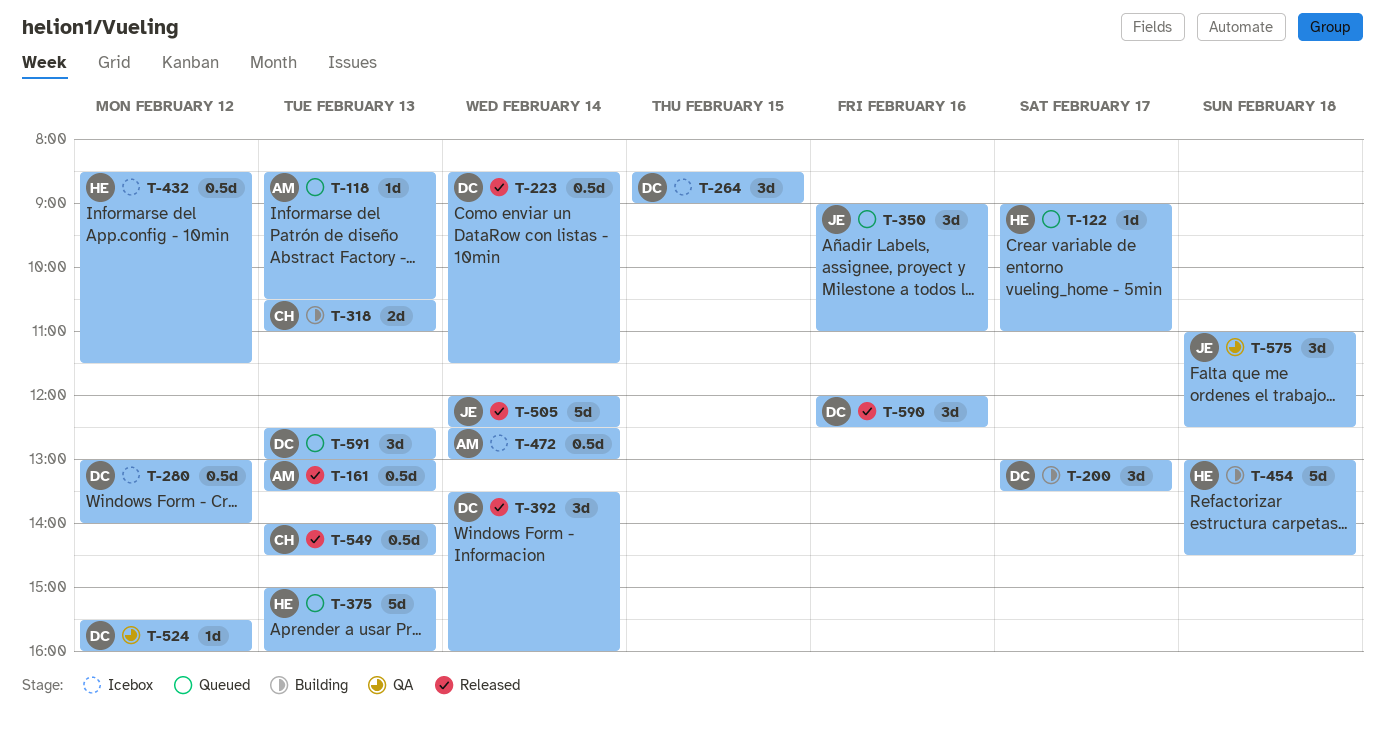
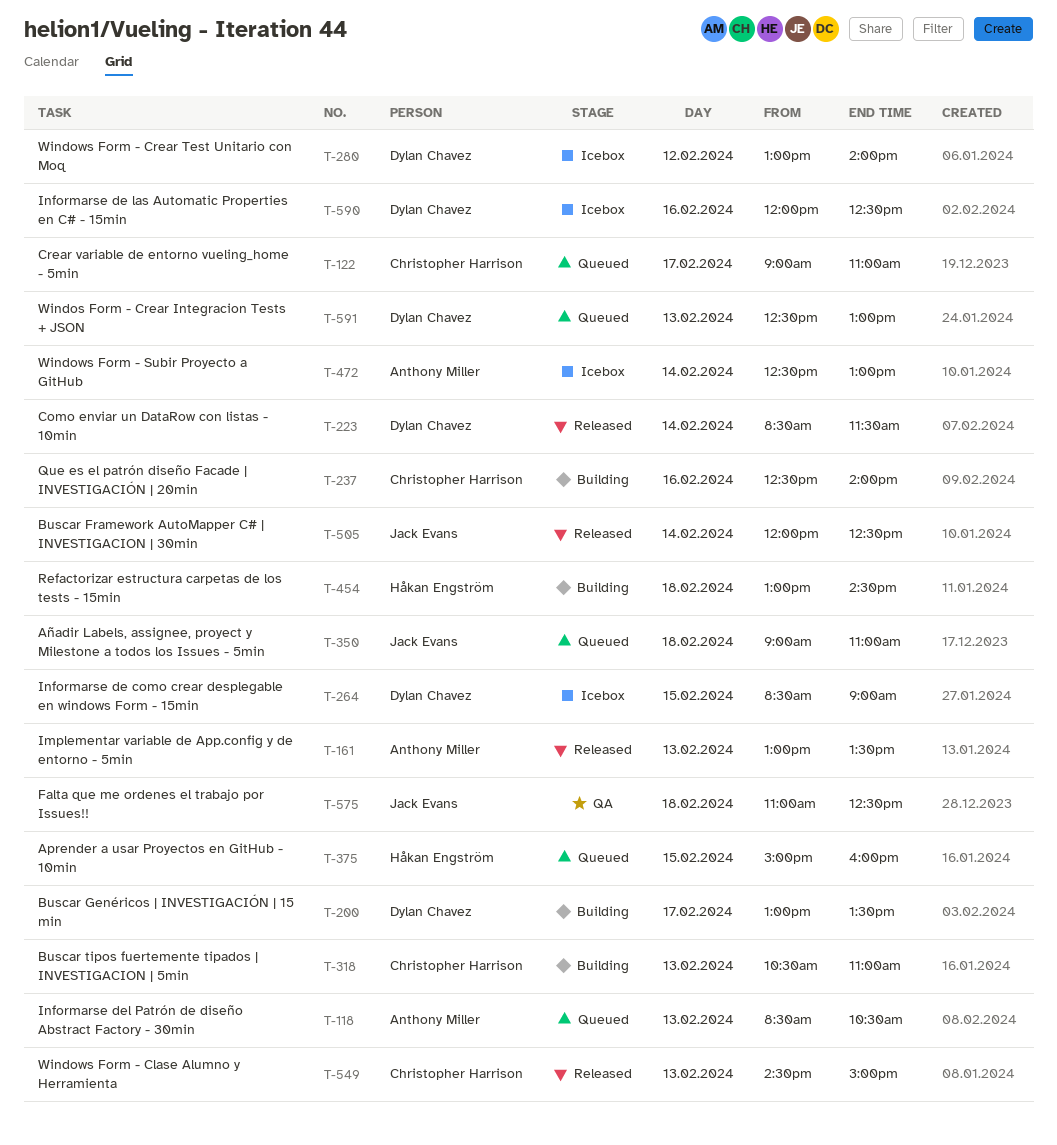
T-122, owner: Håkan Engström -> Christopher Harrison
T-237: none -> present
T-350, day: Feb 16 -> Feb 18
T-375, day: Feb 13 -> Feb 15
T-392: present -> none
T-432: present -> none
T-524: present -> none
T-549, begins: 14:00 -> 14:30
T-549, ends: 14:30 -> 15:00
T-590, status: Released -> Icebox

